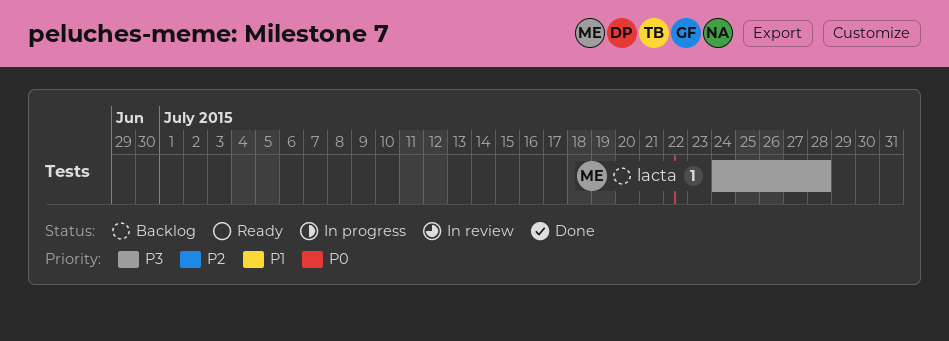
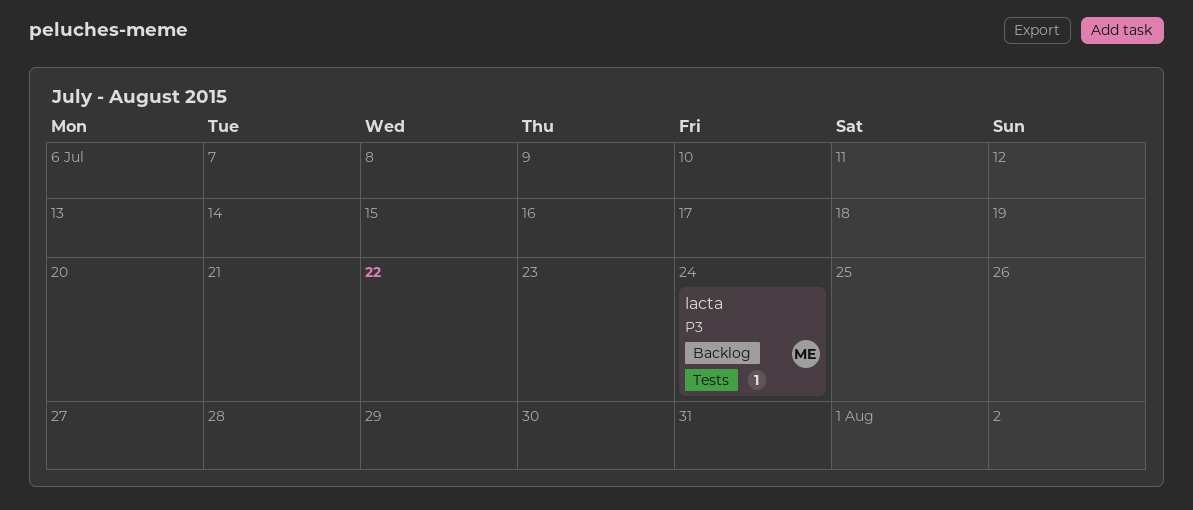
lacta, due: Jul 28 -> Jul 24

